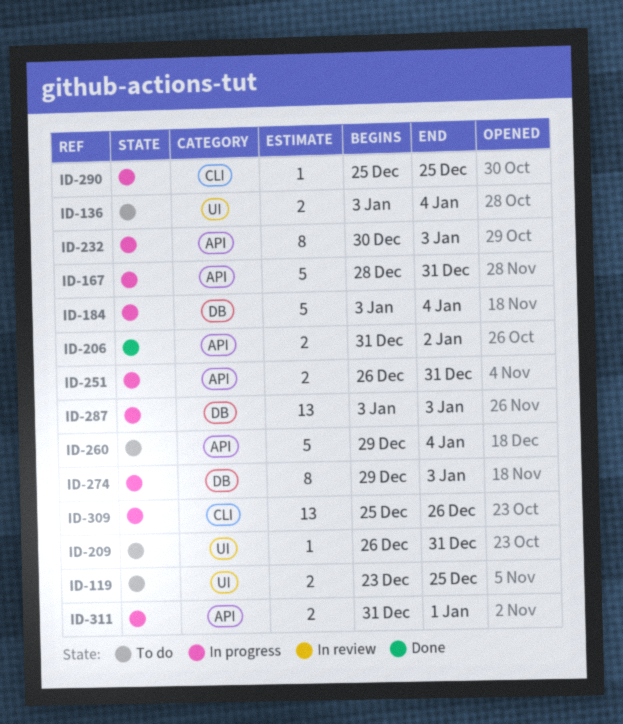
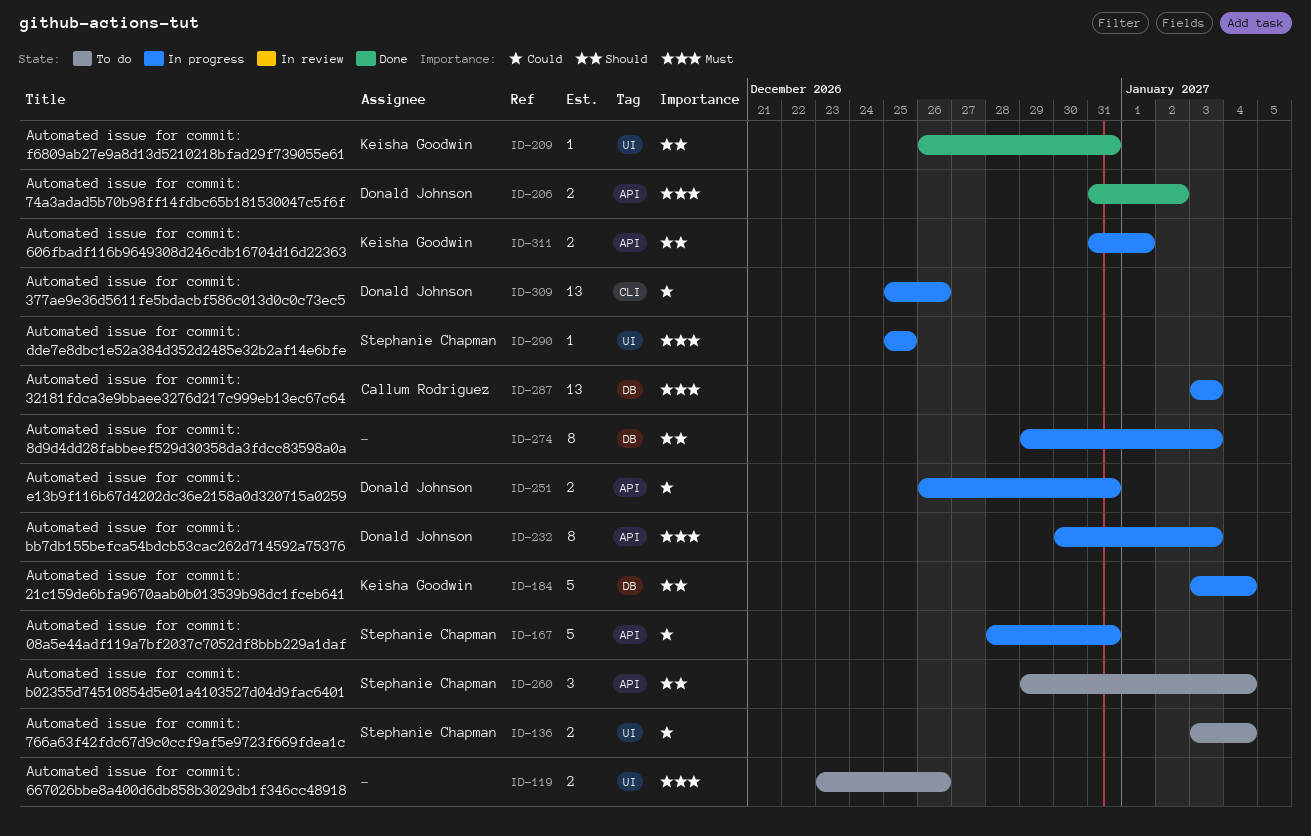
ID-119, due: Dec 25 -> Dec 26
ID-209, status: To do -> Done
ID-260, estimate: 5 -> 3
ID-290, label: CLI -> UI

